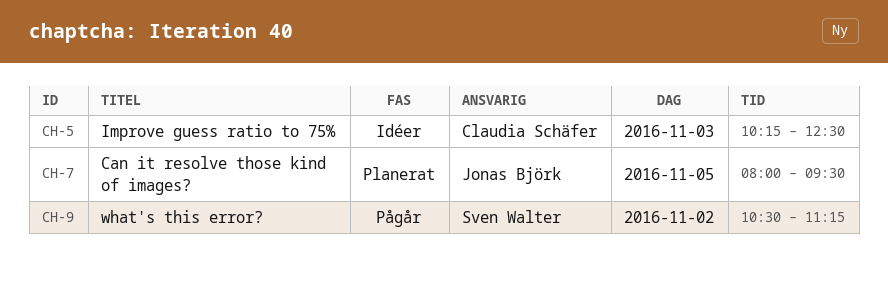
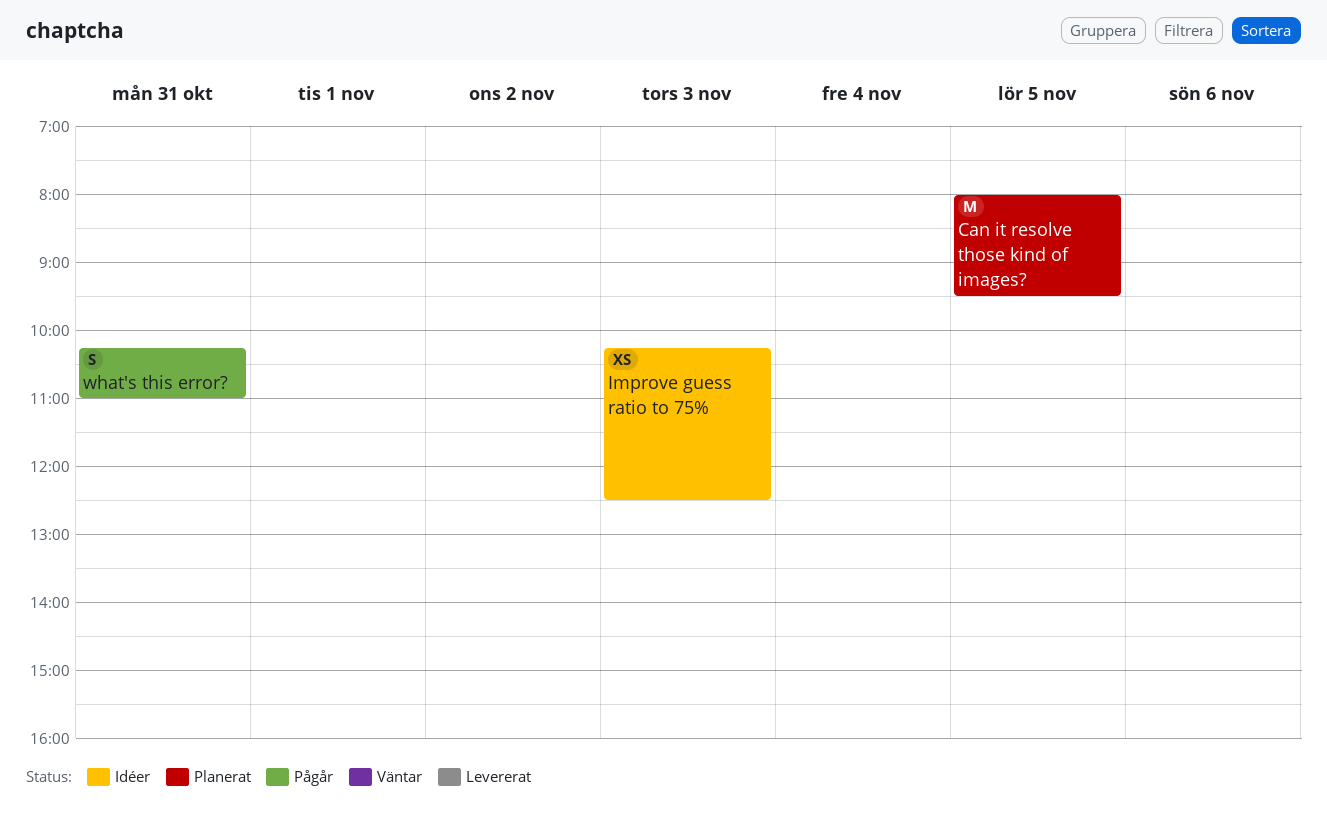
what's this error?, day: Nov 2 -> Oct 31
what's this error?, begins: 10:30 -> 10:15
what's this error?, ends: 11:15 -> 11:00

